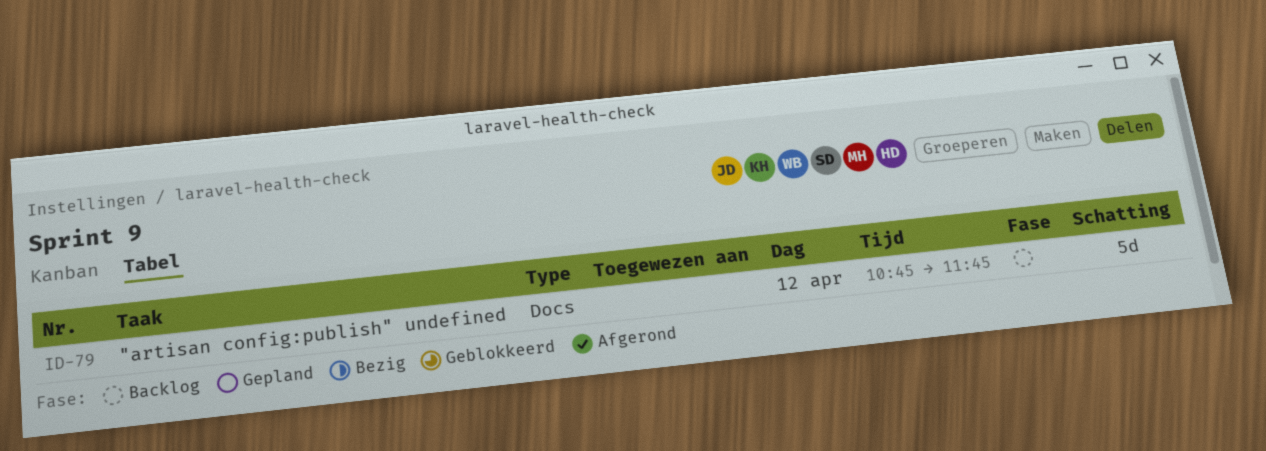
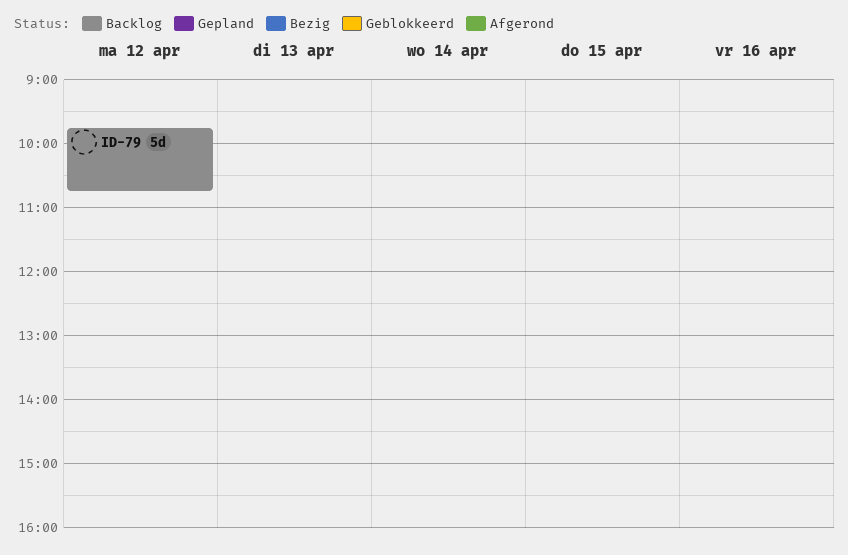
ID-79, begins: 10:45 -> 09:45
ID-79, ends: 11:45 -> 10:45

